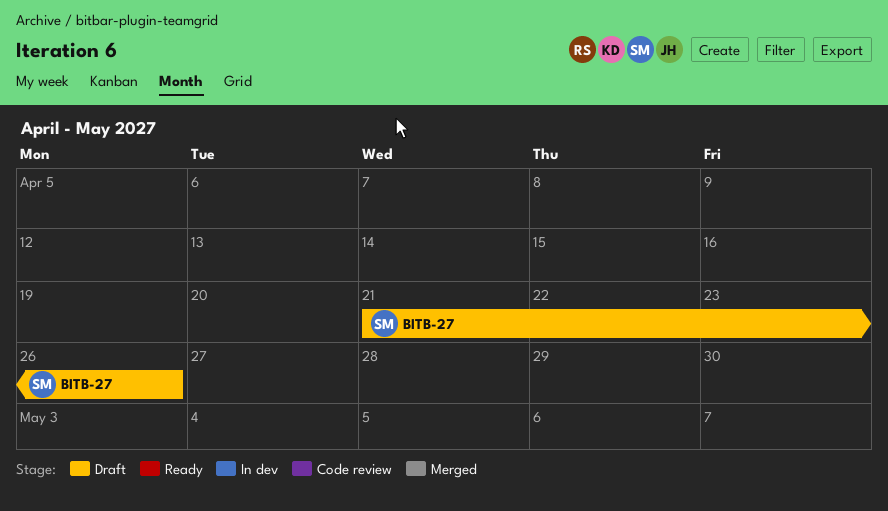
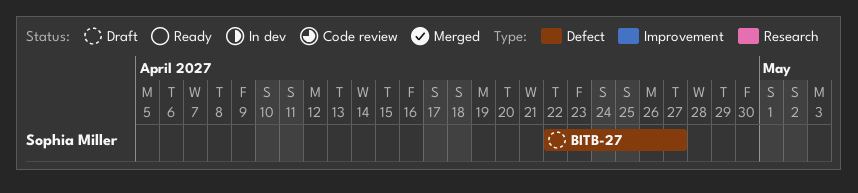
BITB-27, start: Apr 21 -> Apr 22
BITB-27, due: Apr 26 -> Apr 27

